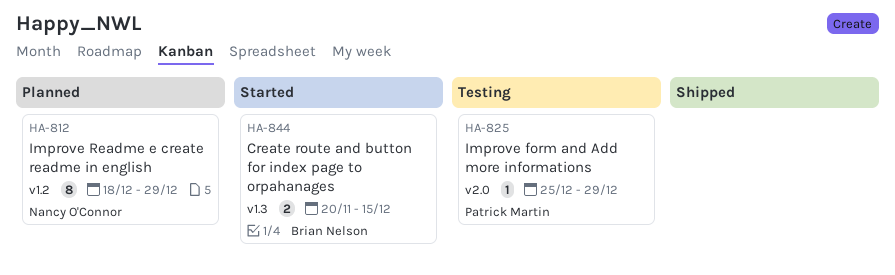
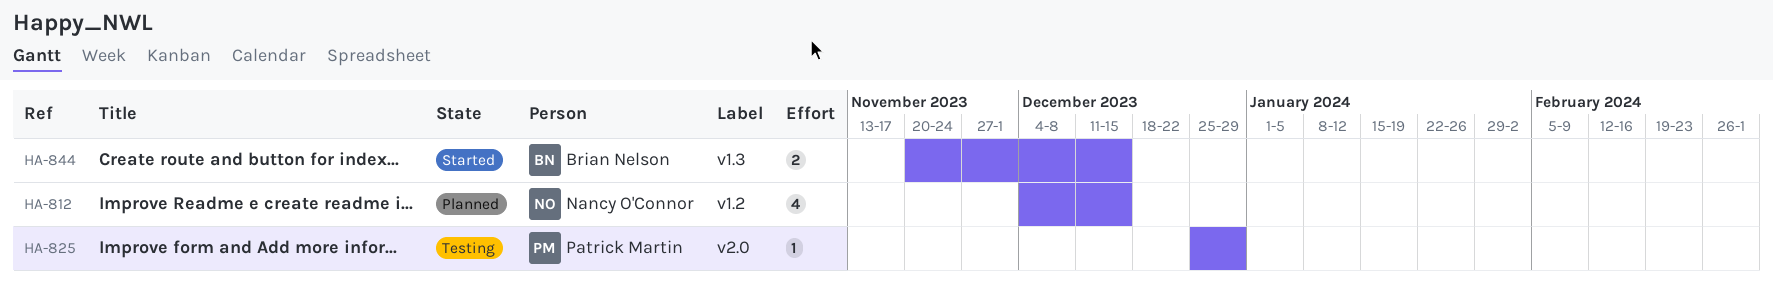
HA-812, estimate: 8 -> 4
HA-812, start: Dec 18 -> Dec 4
HA-812, due: Dec 29 -> Dec 15

